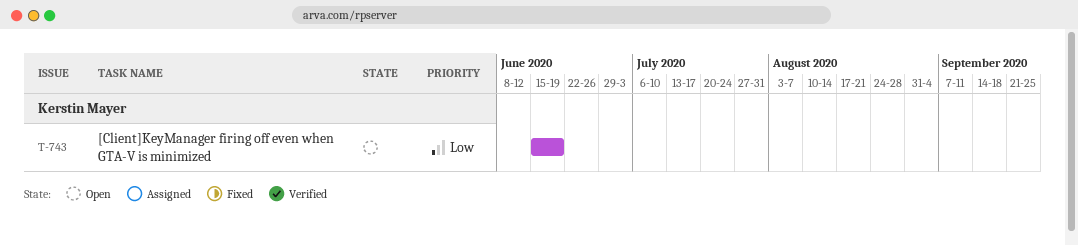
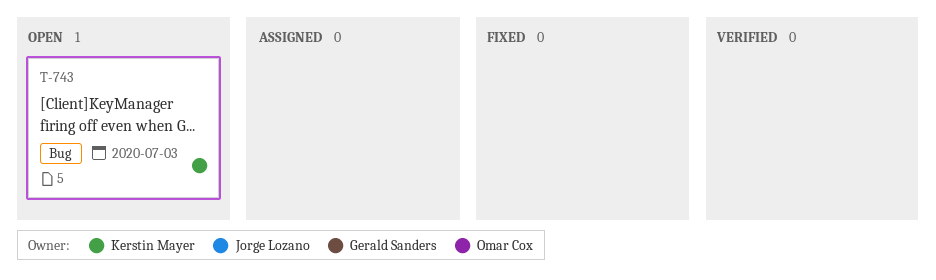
T-743, due: Jun 19 -> Jul 3

